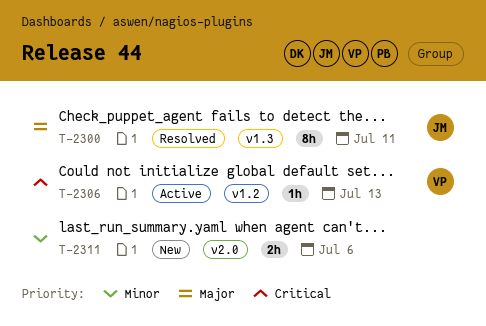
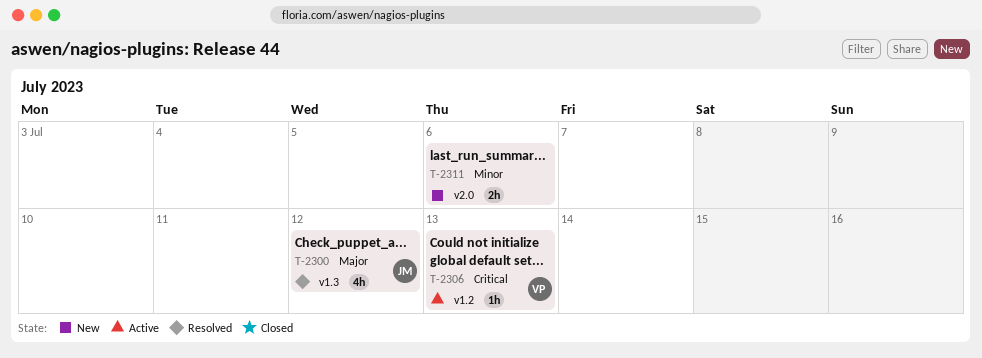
T-2300, estimate: 8h -> 4h
T-2300, due: Jul 11 -> Jul 12

